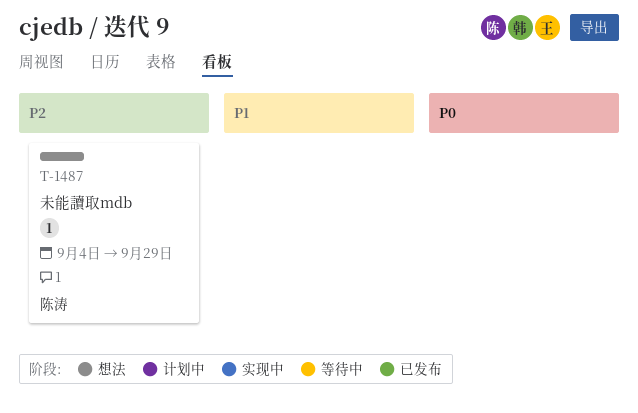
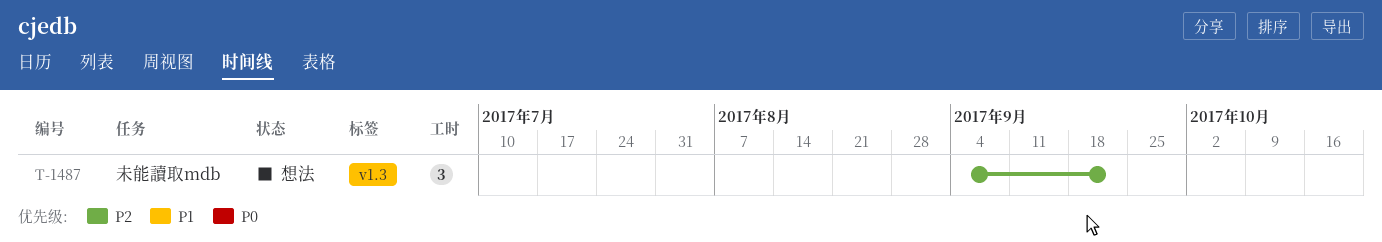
T-1487, estimate: 1 -> 3
T-1487, due: Sep 29 -> Sep 22

